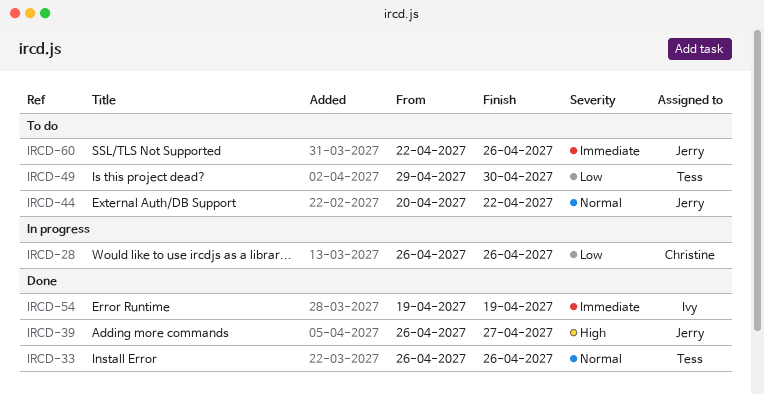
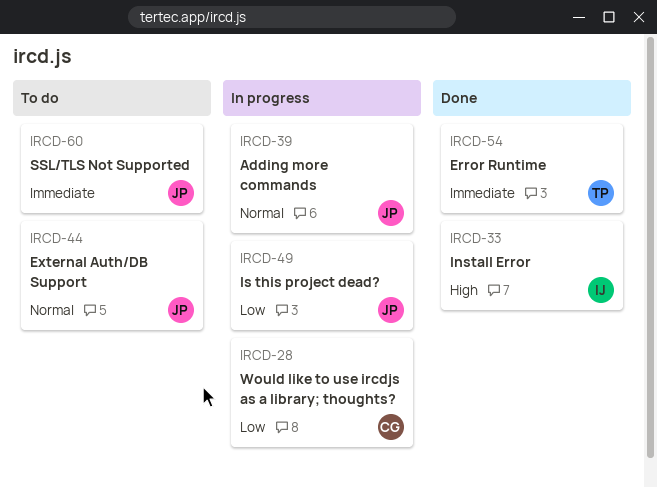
IRCD-33, owner: Tess -> Ivy
IRCD-33, priority: Normal -> High
IRCD-39, status: Done -> In progress
IRCD-39, priority: High -> Normal
IRCD-49, status: To do -> In progress
IRCD-49, owner: Tess -> Jerry
IRCD-54, owner: Ivy -> Tess

